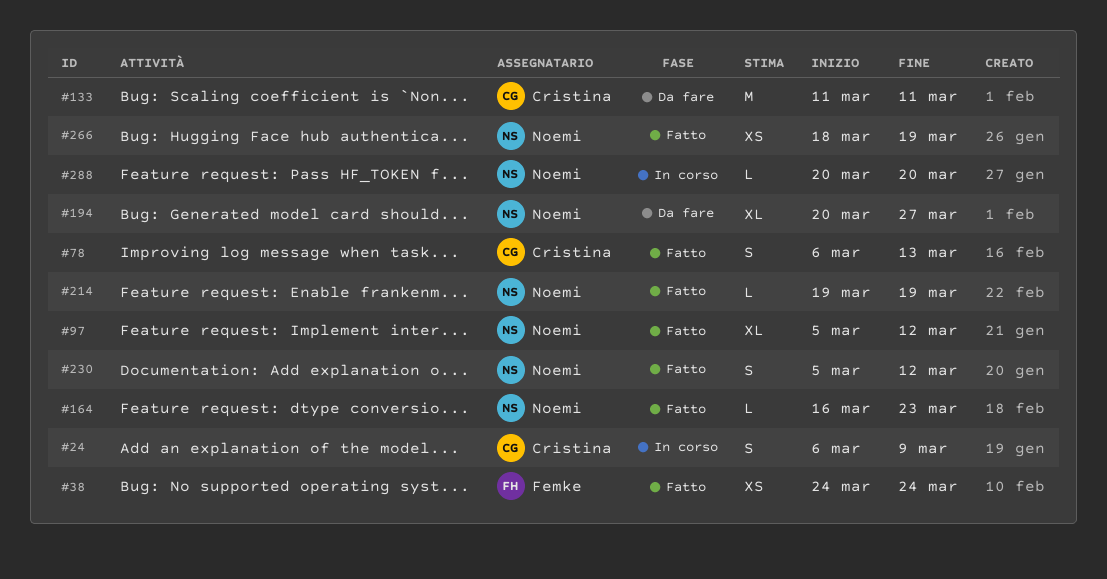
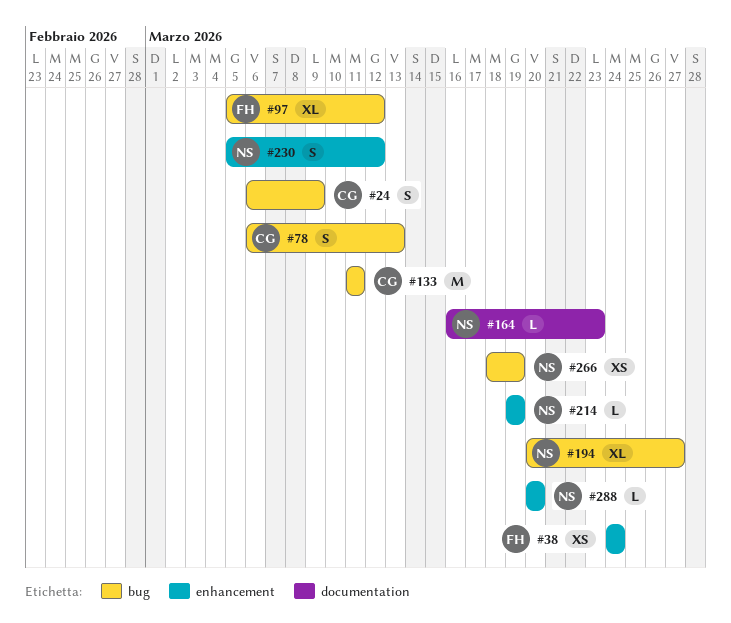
#97, owner: Noemi -> Femke

